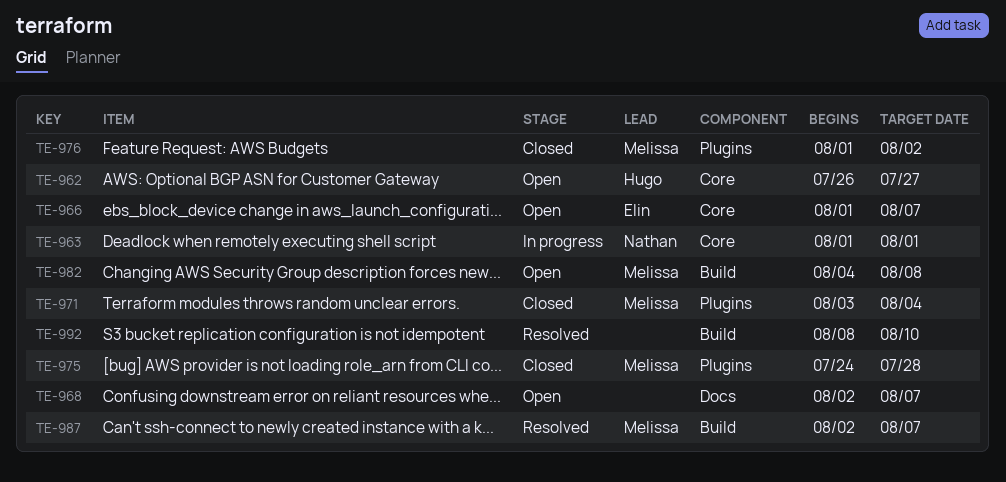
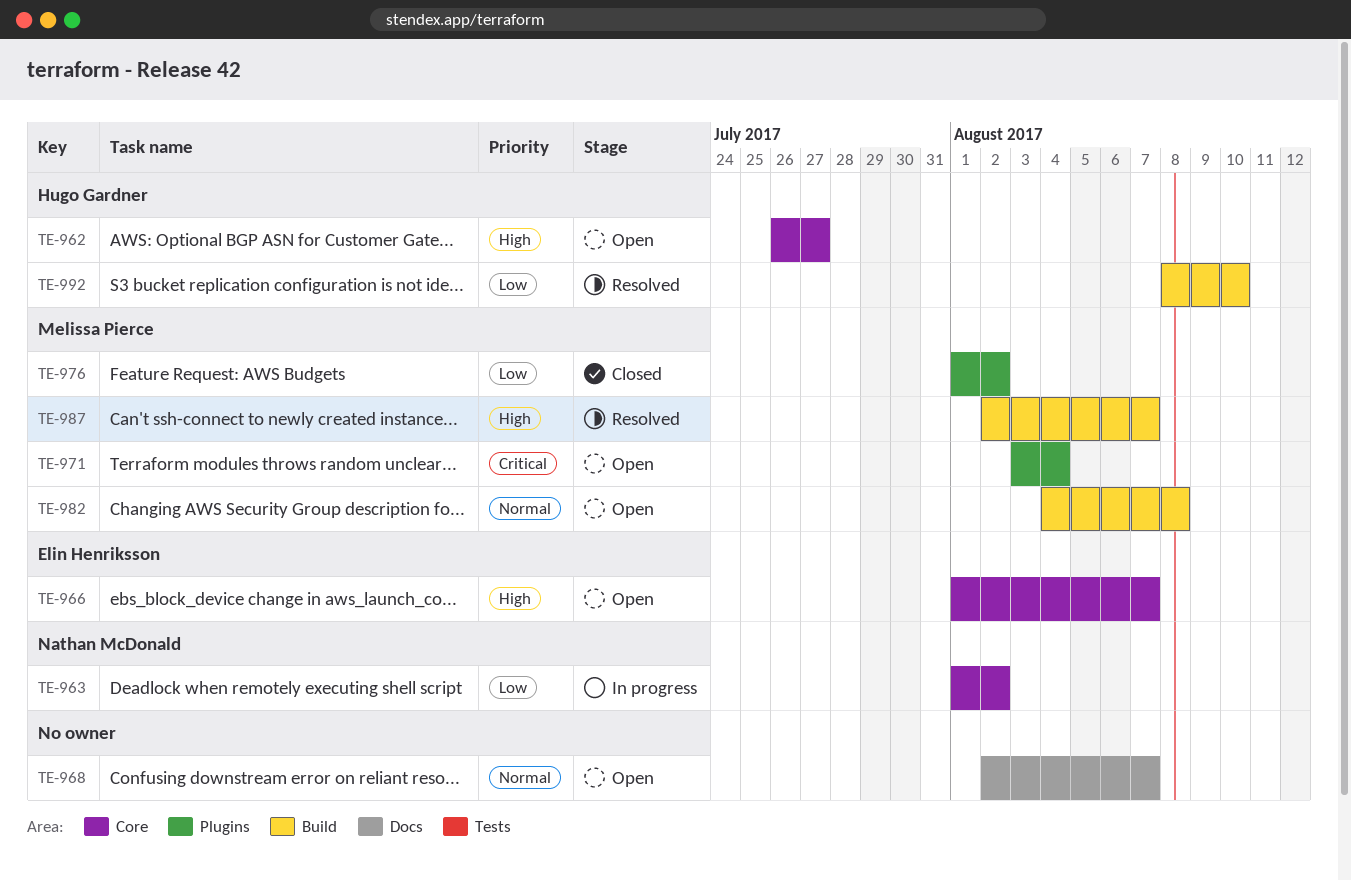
TE-963, due: Aug 1 -> Aug 2
TE-971, status: Closed -> Open
TE-975: present -> none
TE-992, owner: none -> Hugo Gardner

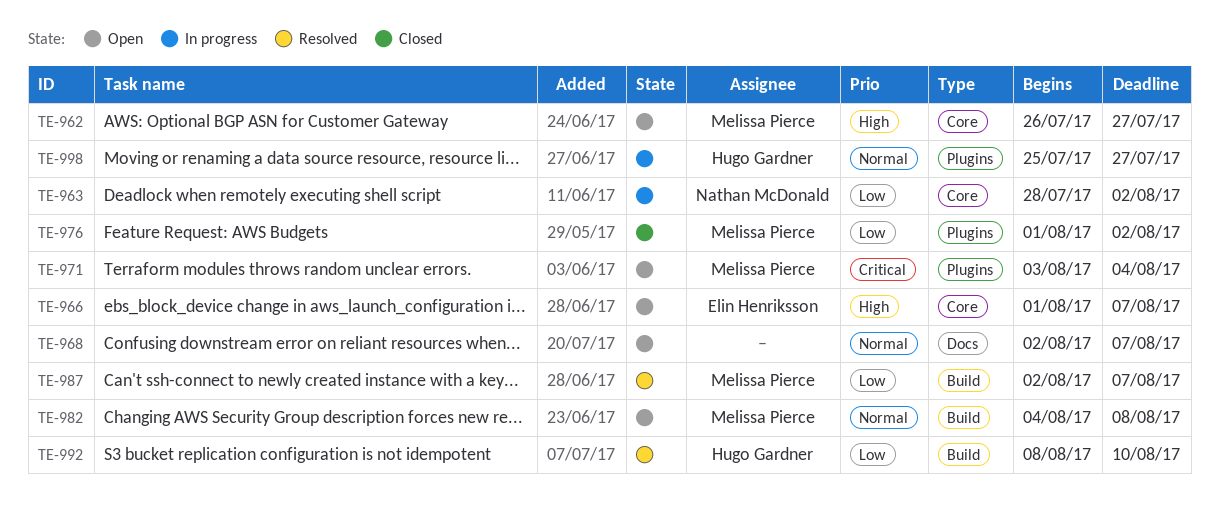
TE-962, owner: Hugo Gardner -> Melissa Pierce
TE-963, start: Aug 1 -> Jul 28
TE-987, priority: High -> Low
TE-998: none -> present

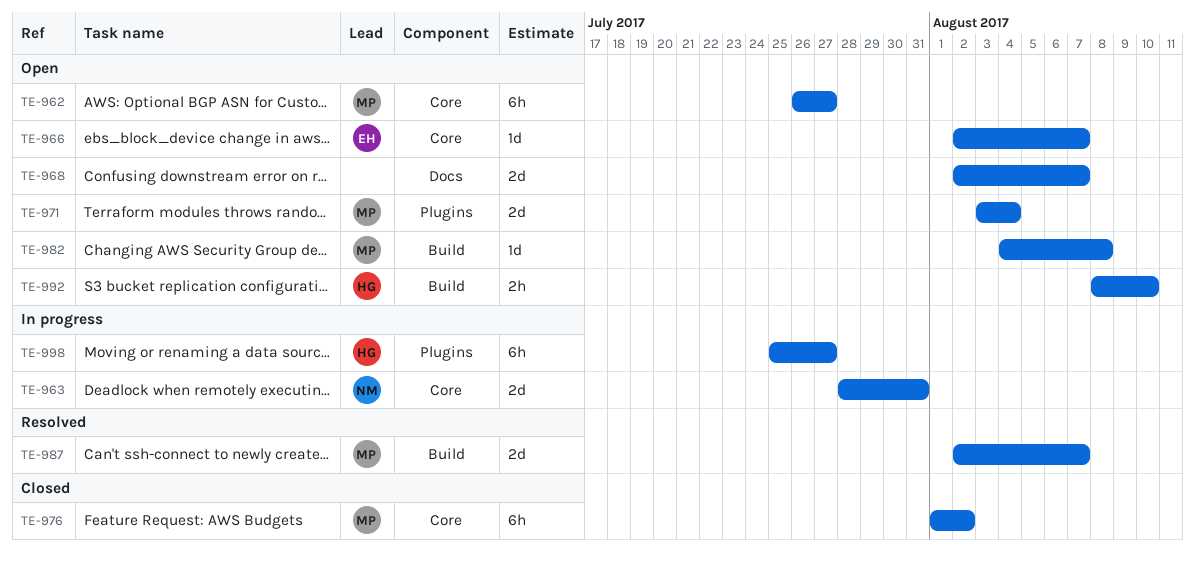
TE-963, due: Aug 2 -> Jul 31
TE-966, start: Aug 1 -> Aug 2
TE-976, label: Plugins -> Core
TE-992, status: Resolved -> Open

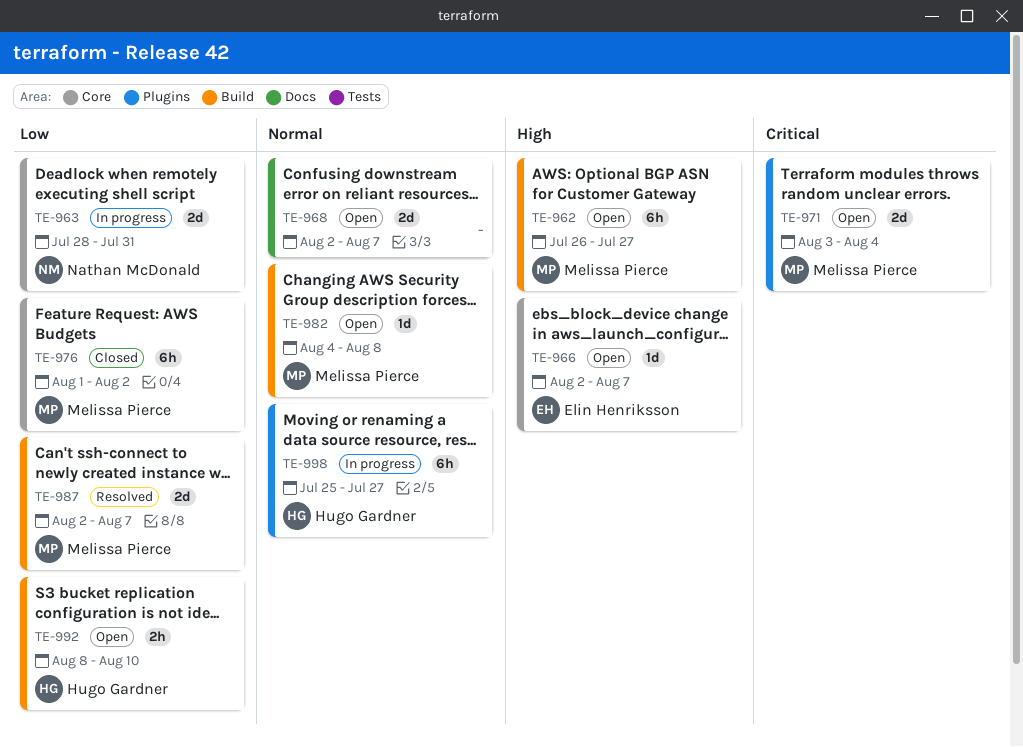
TE-962, label: Core -> Build

